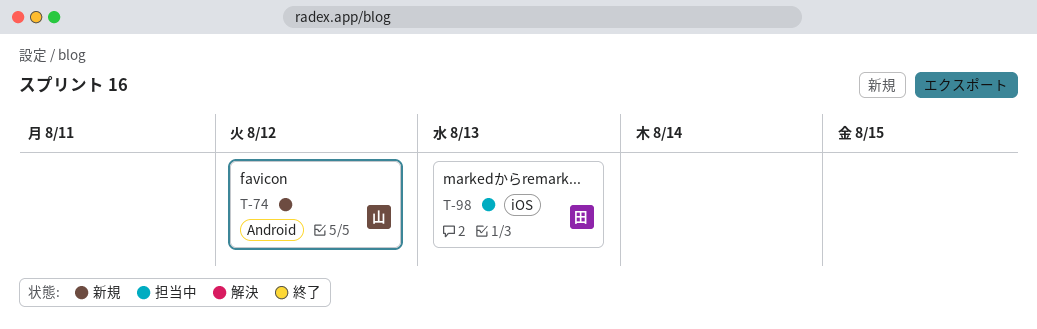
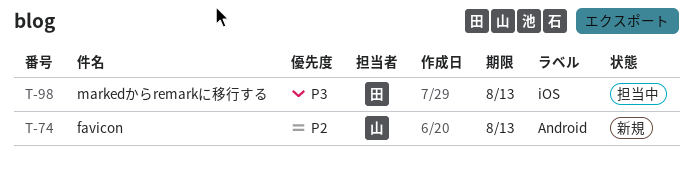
T-74, due: Aug 12 -> Aug 13

